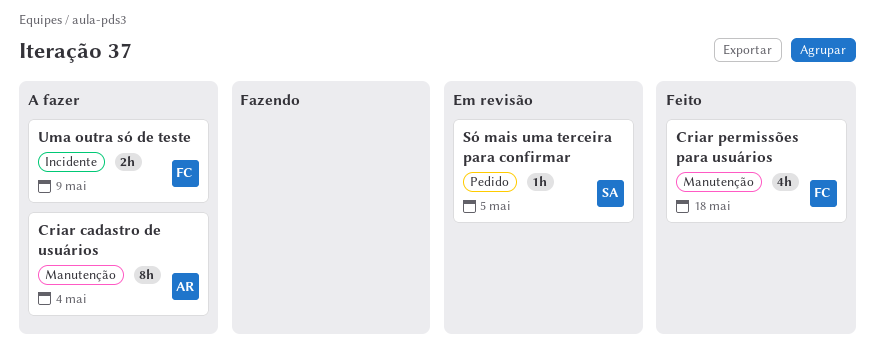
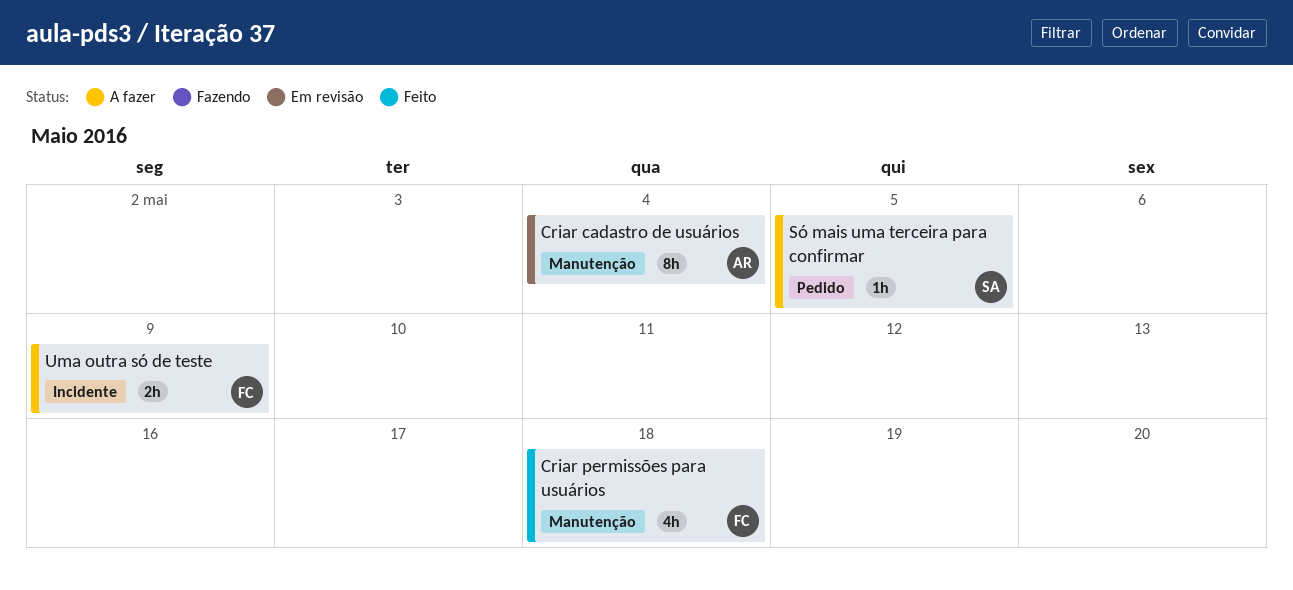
Criar cadastro de usuários, status: A fazer -> Em revisão
Só mais uma terceira para confirmar, status: Em revisão -> A fazer

